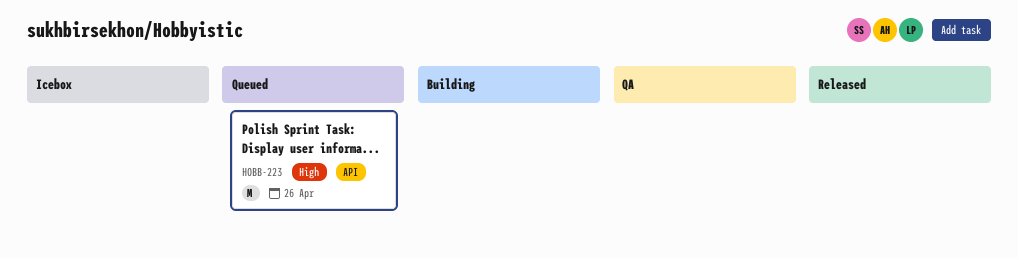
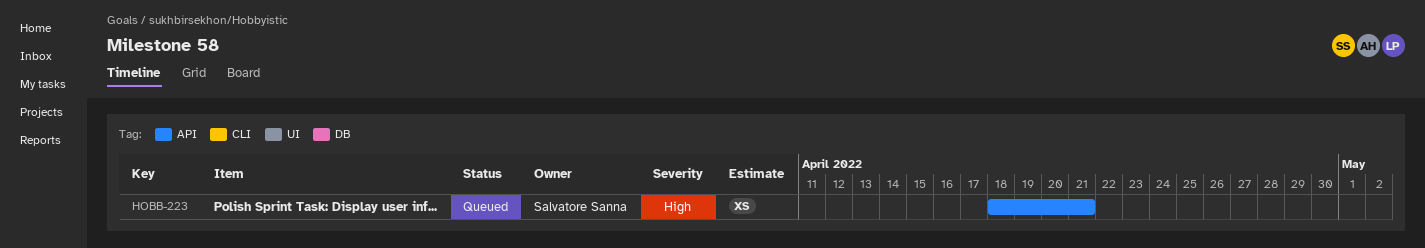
HOBB-223, estimate: M -> XS
HOBB-223, due: Apr 26 -> Apr 21

